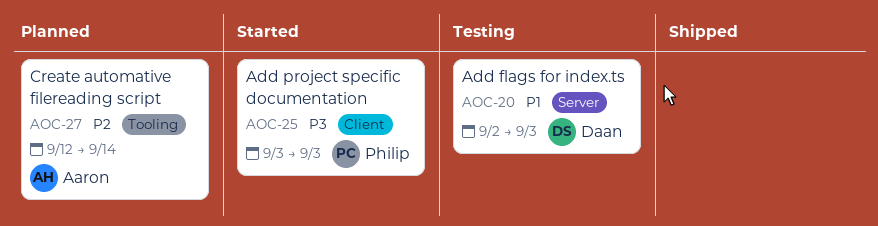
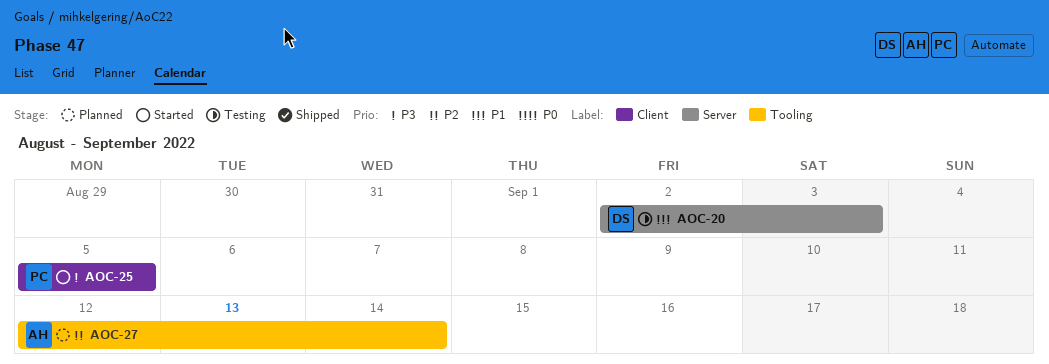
AOC-25, start: Sep 3 -> Sep 5
AOC-25, due: Sep 3 -> Sep 5

